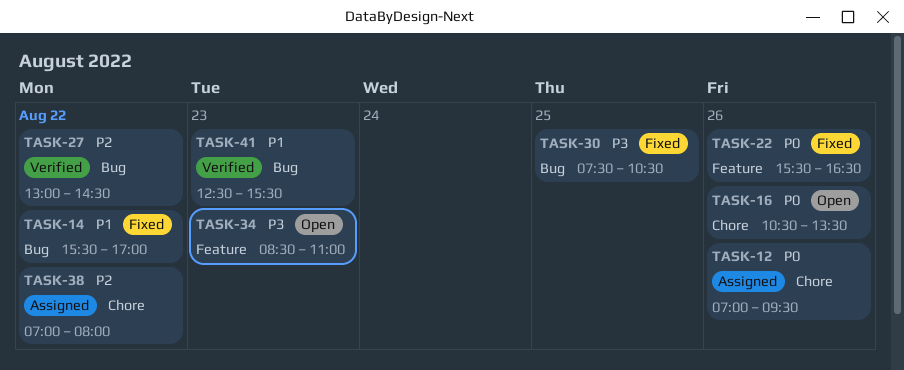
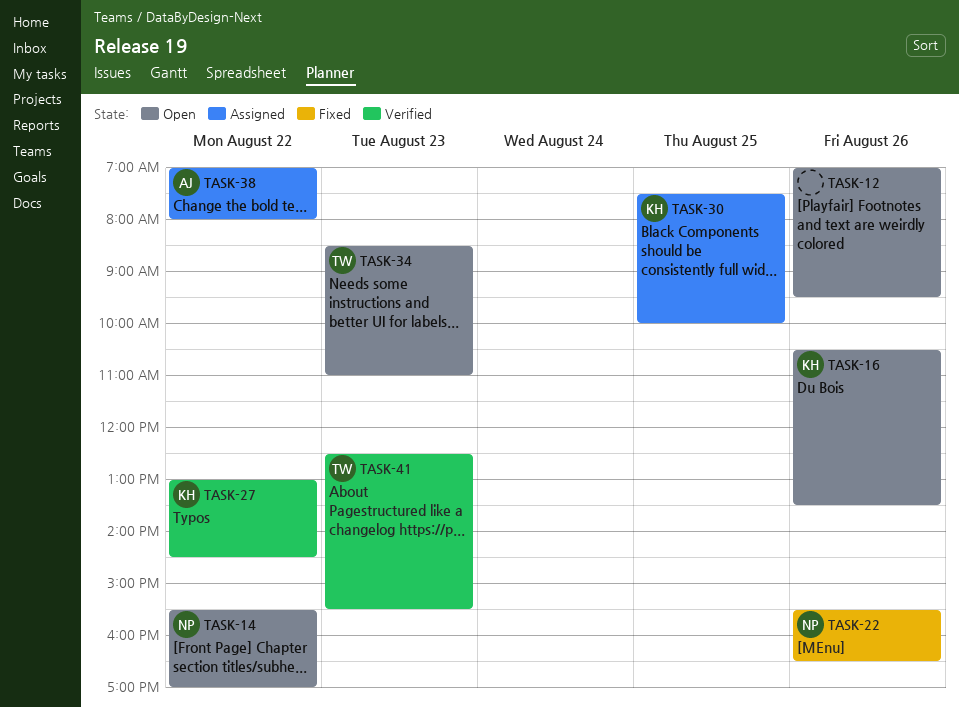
TASK-12, status: Assigned -> Open
TASK-14, status: Fixed -> Open
TASK-30, status: Fixed -> Assigned
TASK-30, ends: 10:30 -> 10:00

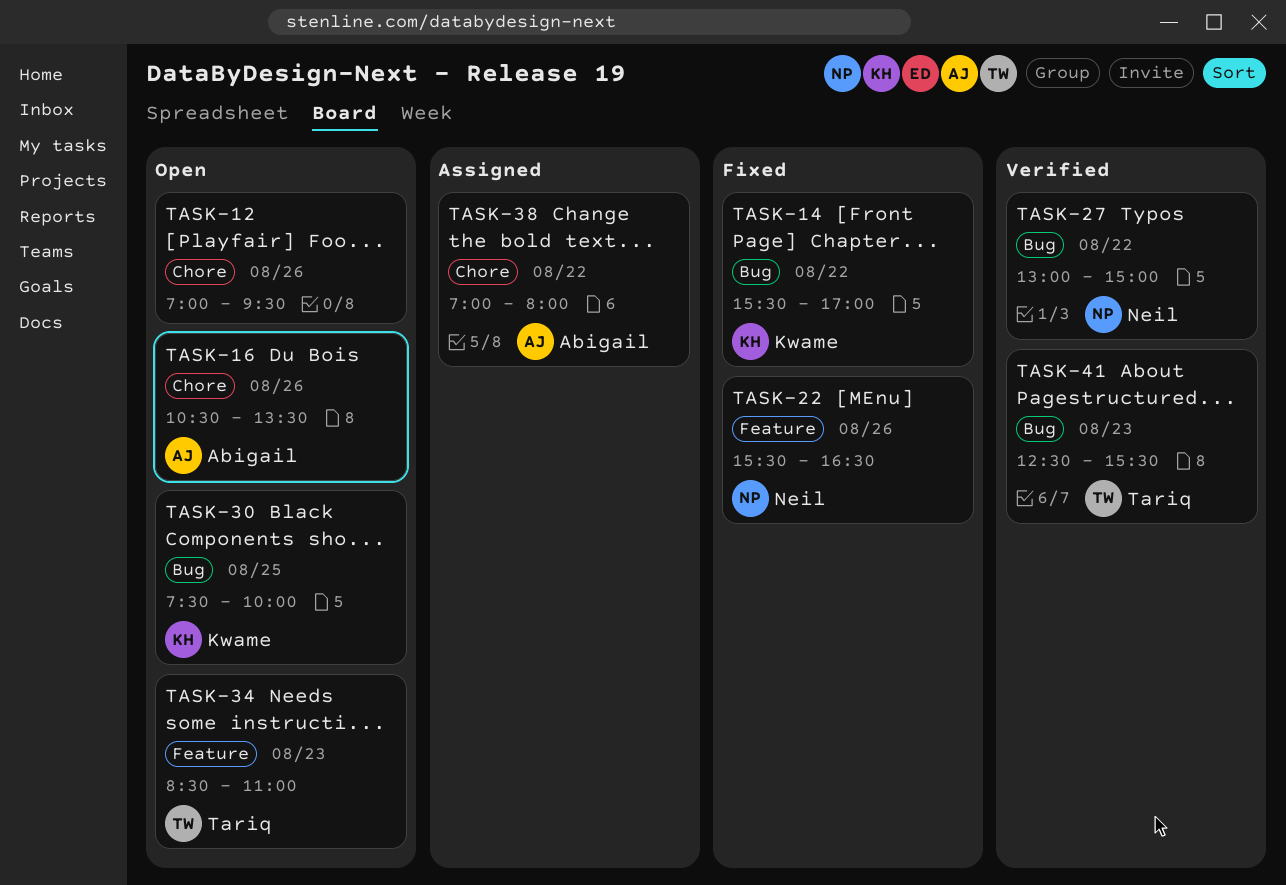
TASK-14, status: Open -> Fixed
TASK-14, owner: Neil -> Kwame
TASK-16, owner: Kwame -> Abigail
TASK-27, owner: Kwame -> Neil
TASK-27, ends: 14:30 -> 15:00
TASK-30, status: Assigned -> Open

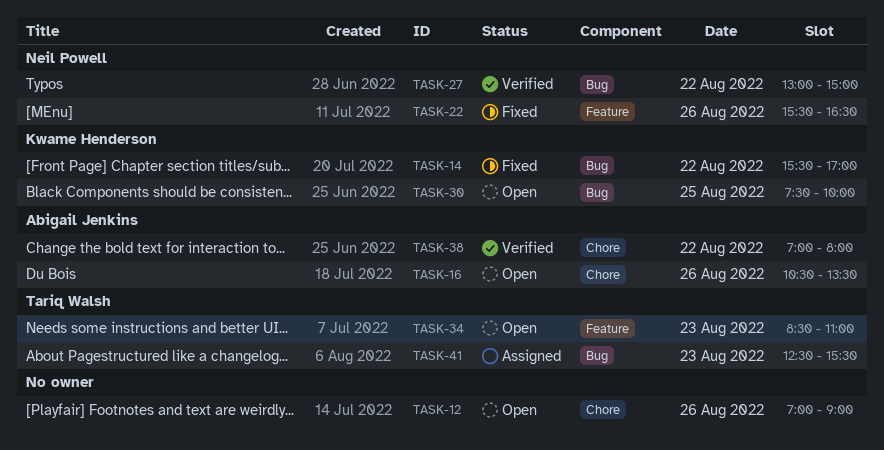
TASK-12, ends: 09:30 -> 09:00
TASK-38, status: Assigned -> Verified
TASK-41, status: Verified -> Assigned

